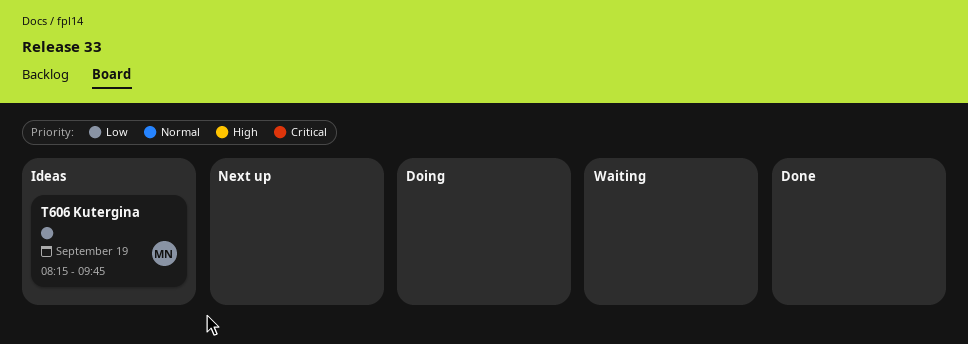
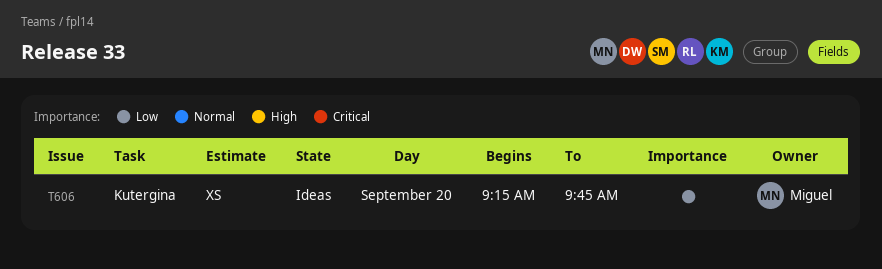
T606, day: Sep 19 -> Sep 20
T606, begins: 08:15 -> 09:15

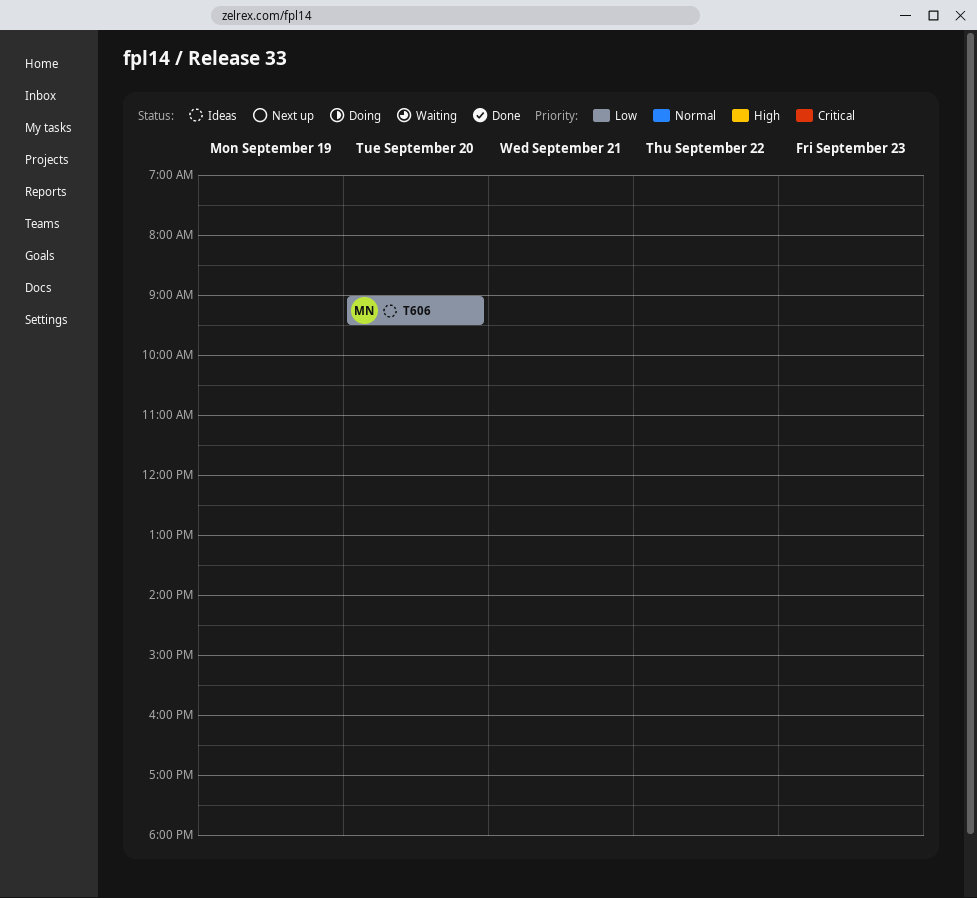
T606, begins: 09:15 -> 09:00
T606, ends: 09:45 -> 09:30

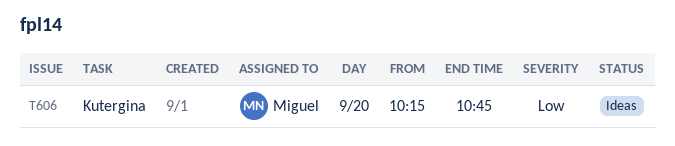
T606, begins: 09:00 -> 10:15
T606, ends: 09:30 -> 10:45

